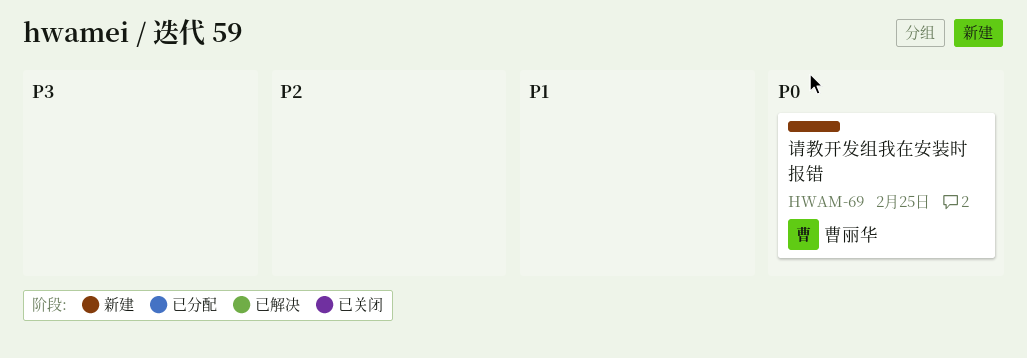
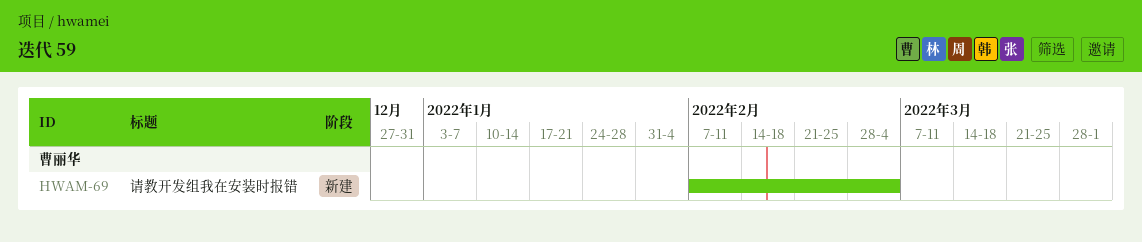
HWAM-69, due: Feb 25 -> Mar 4

